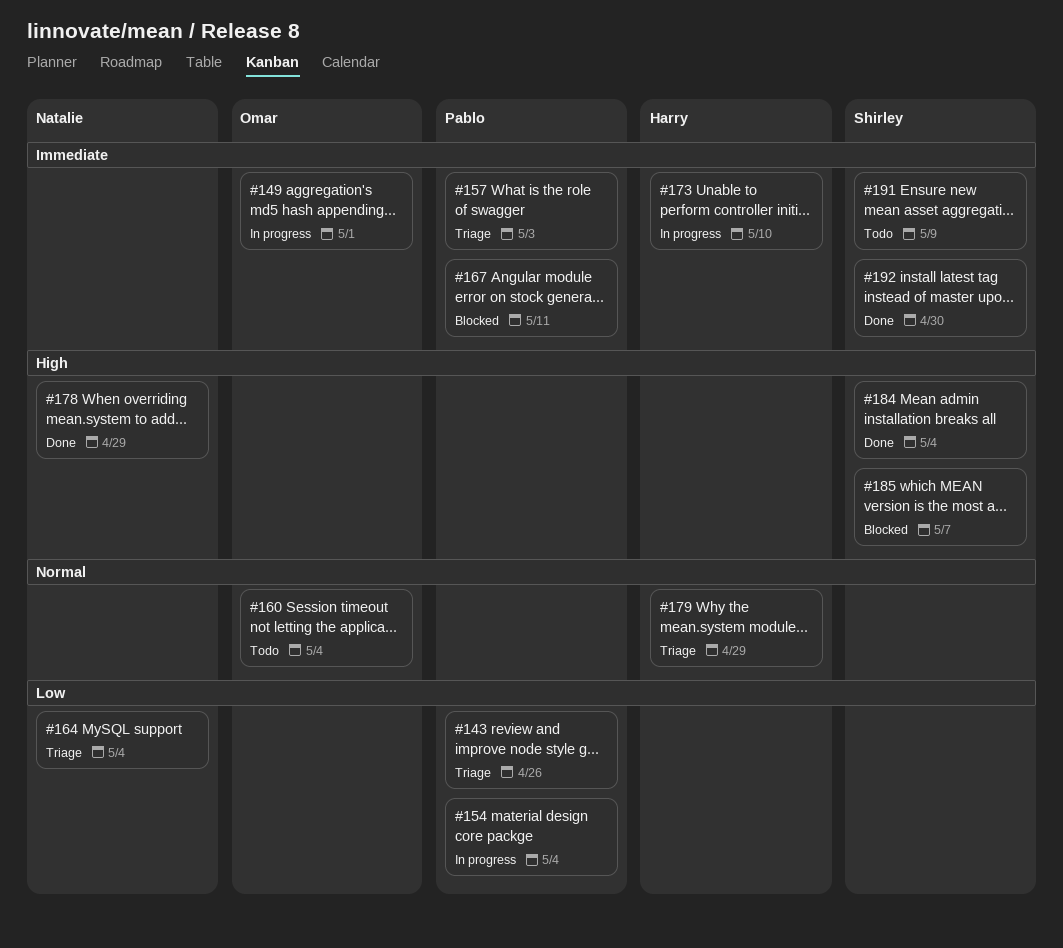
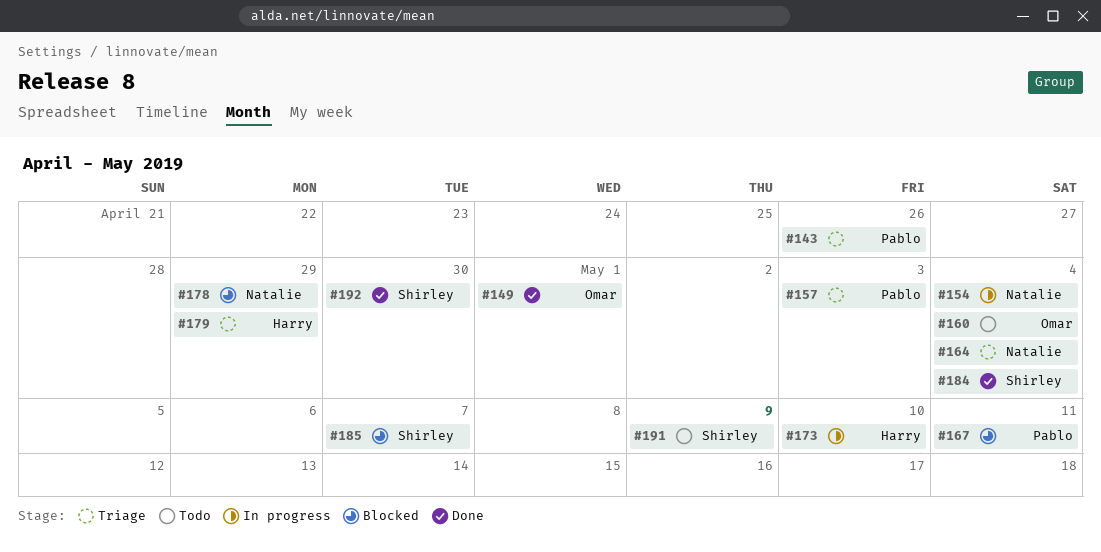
#149, status: In progress -> Done
#154, owner: Pablo -> Natalie
#178, status: Done -> Blocked

